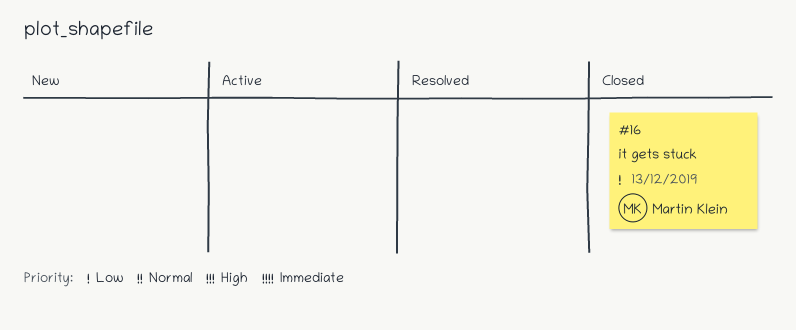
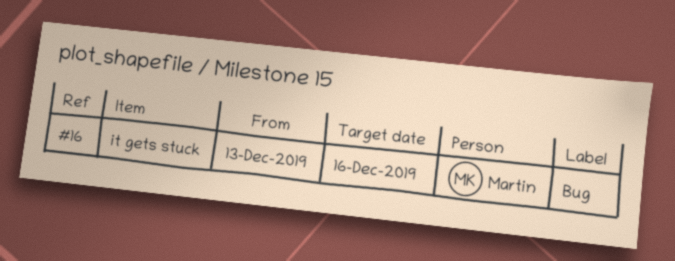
#16, due: Dec 13 -> Dec 16

